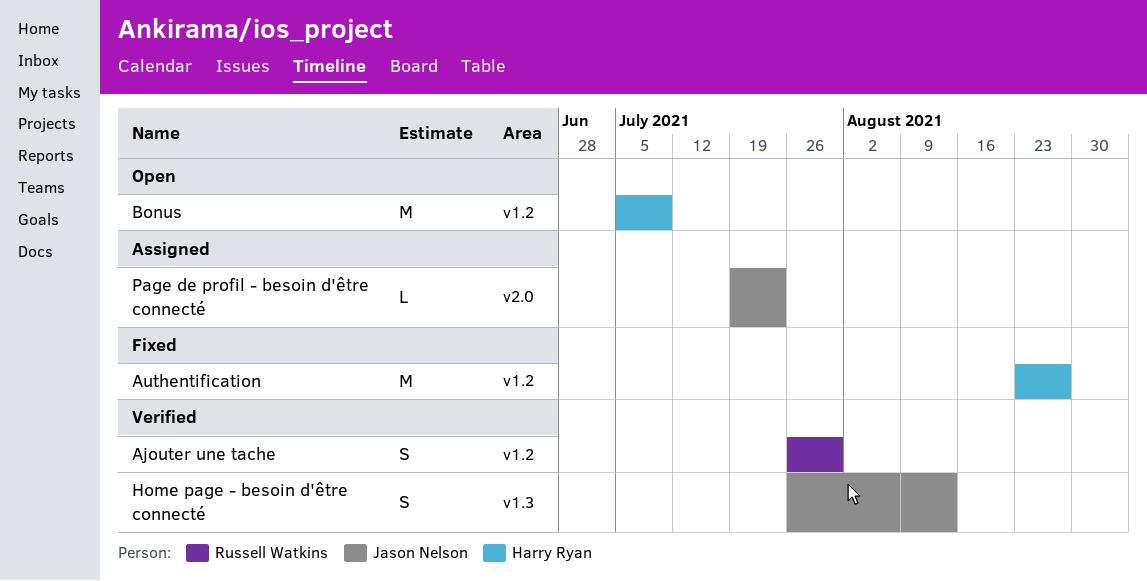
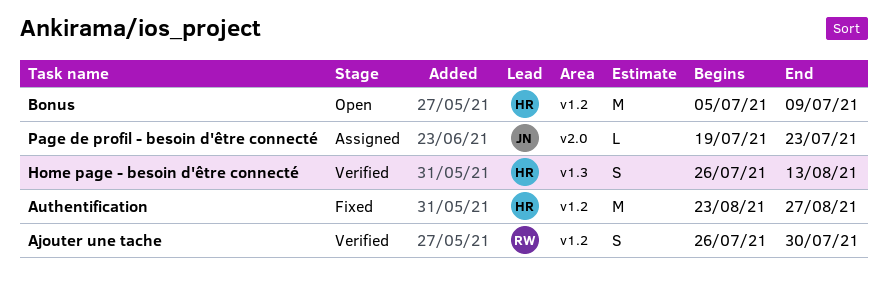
Home page - besoin d'être connecté, owner: Jason Nelson -> Harry Ryan

